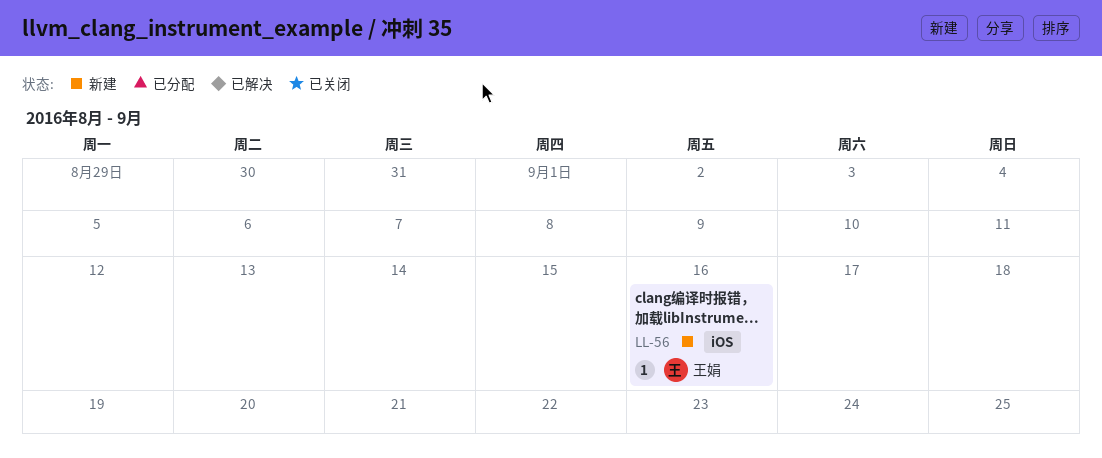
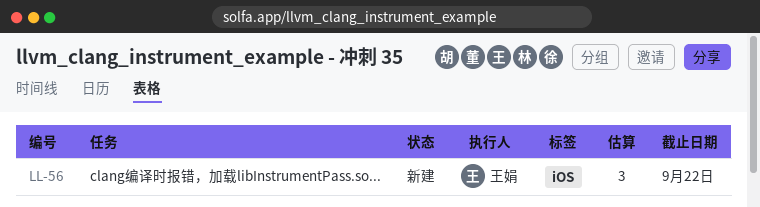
LL-56, estimate: 1 -> 3
LL-56, due: Sep 16 -> Sep 22

